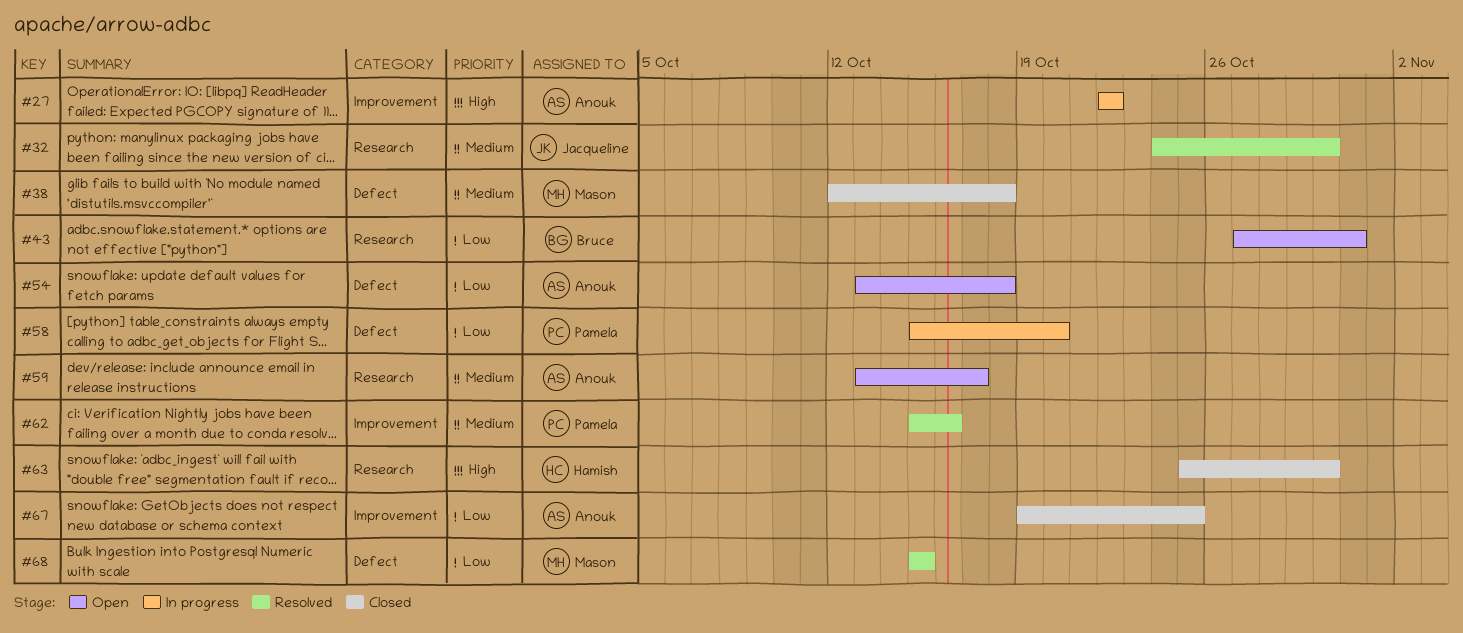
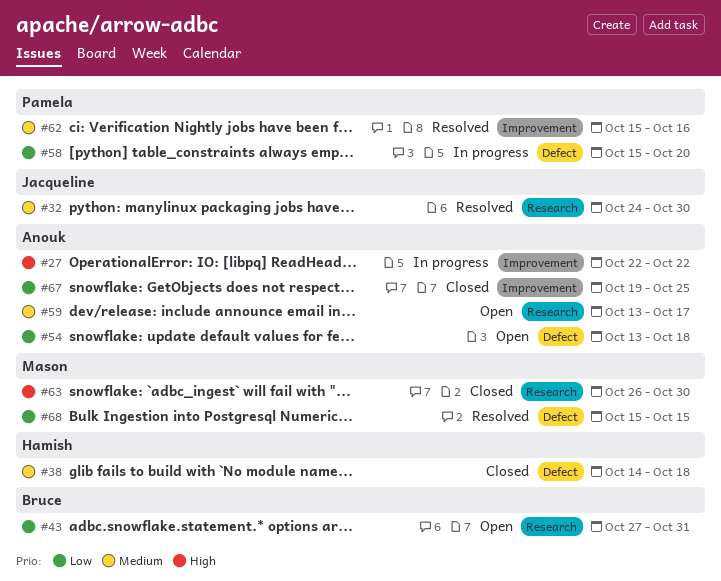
#38, owner: Mason -> Hamish
#38, start: Oct 12 -> Oct 14
#63, owner: Hamish -> Mason
#63, start: Oct 25 -> Oct 26

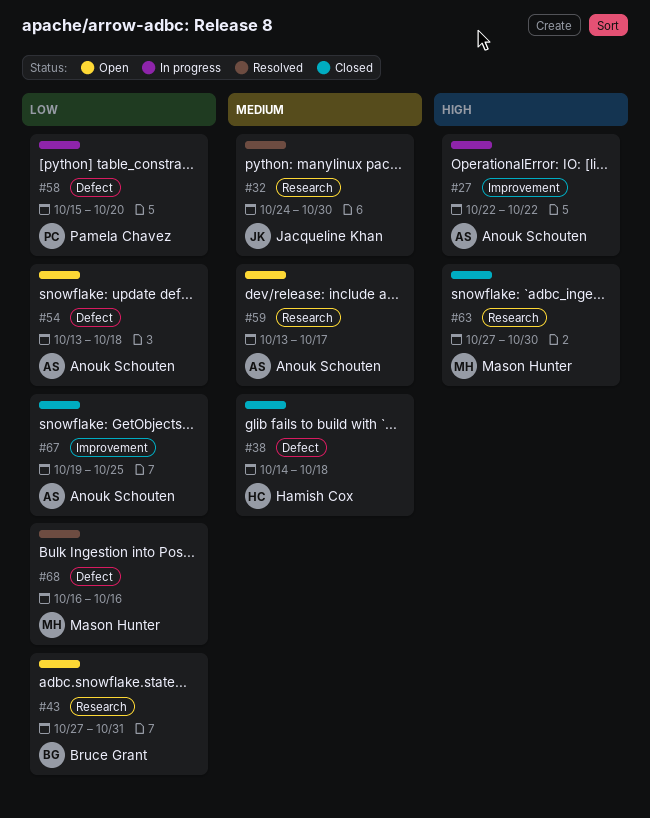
#62: present -> none
#63, start: Oct 26 -> Oct 27
#68, start: Oct 15 -> Oct 16
#68, due: Oct 15 -> Oct 16

